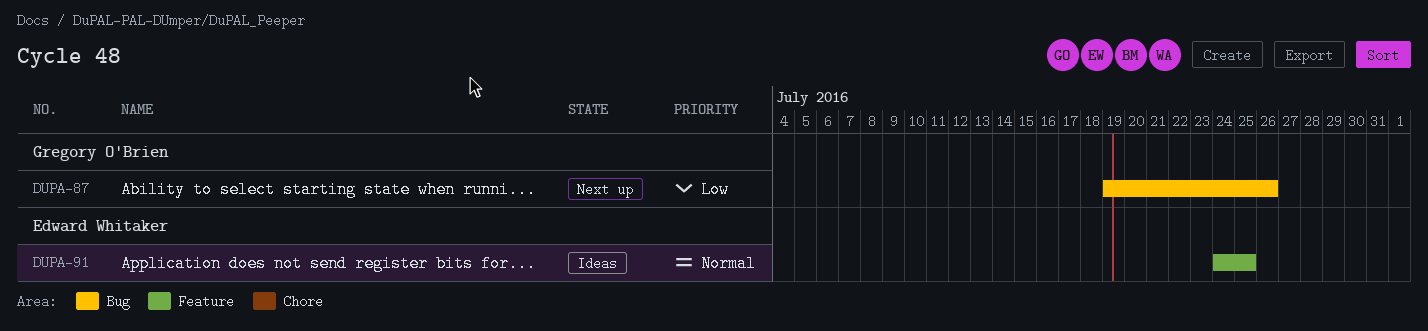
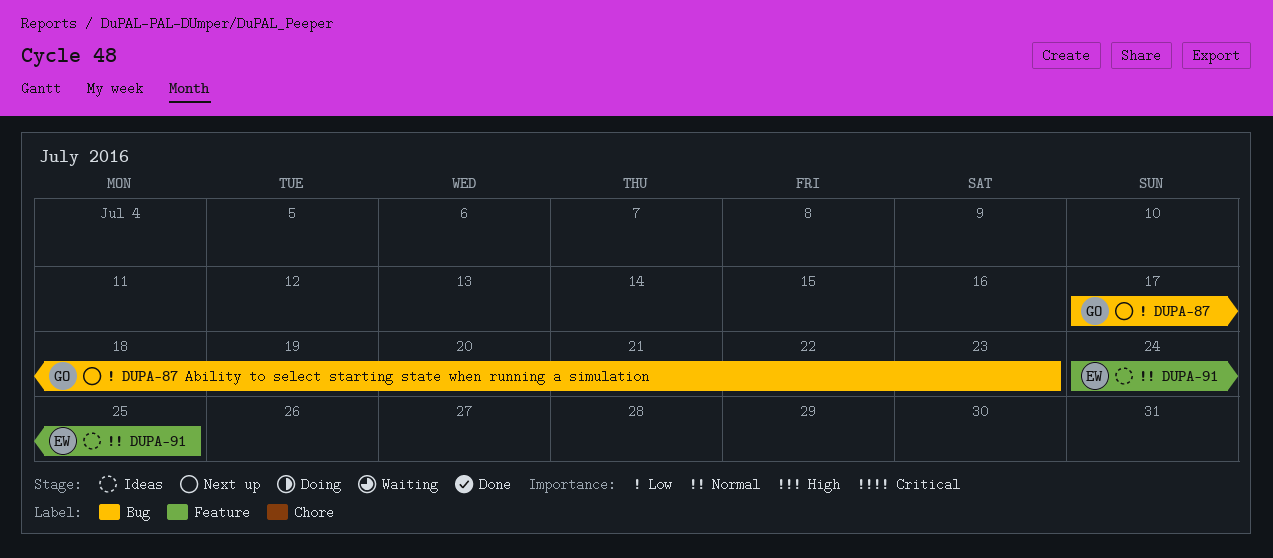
DUPA-87, start: Jul 19 -> Jul 17
DUPA-87, due: Jul 26 -> Jul 23

